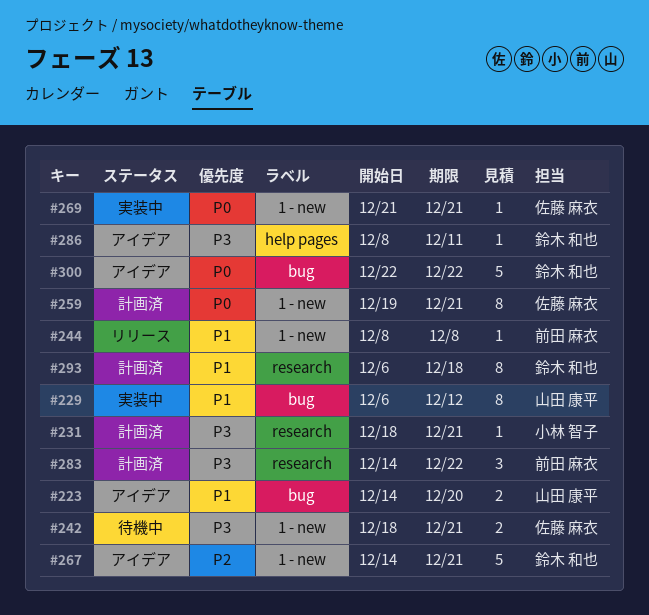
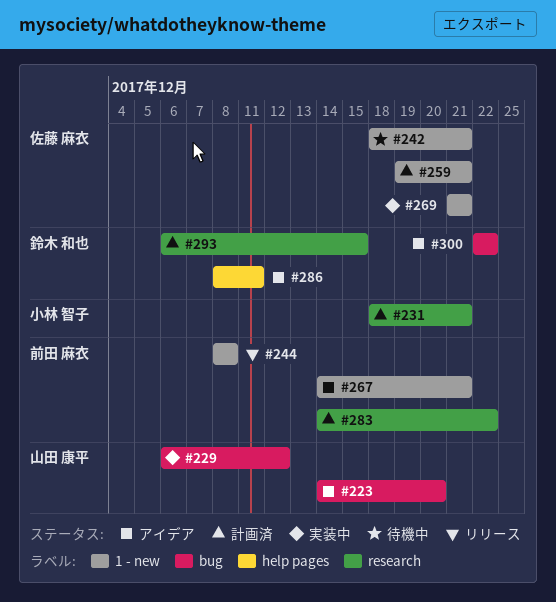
#267, owner: 鈴木 和也 -> 前田 麻衣
#293, due: Dec 18 -> Dec 15

